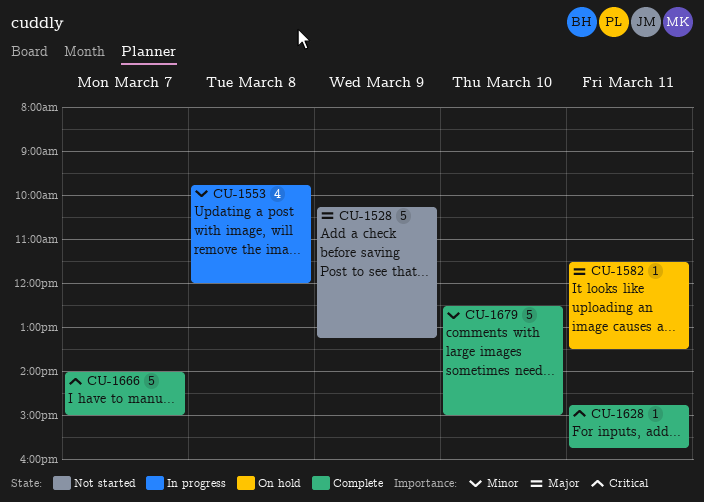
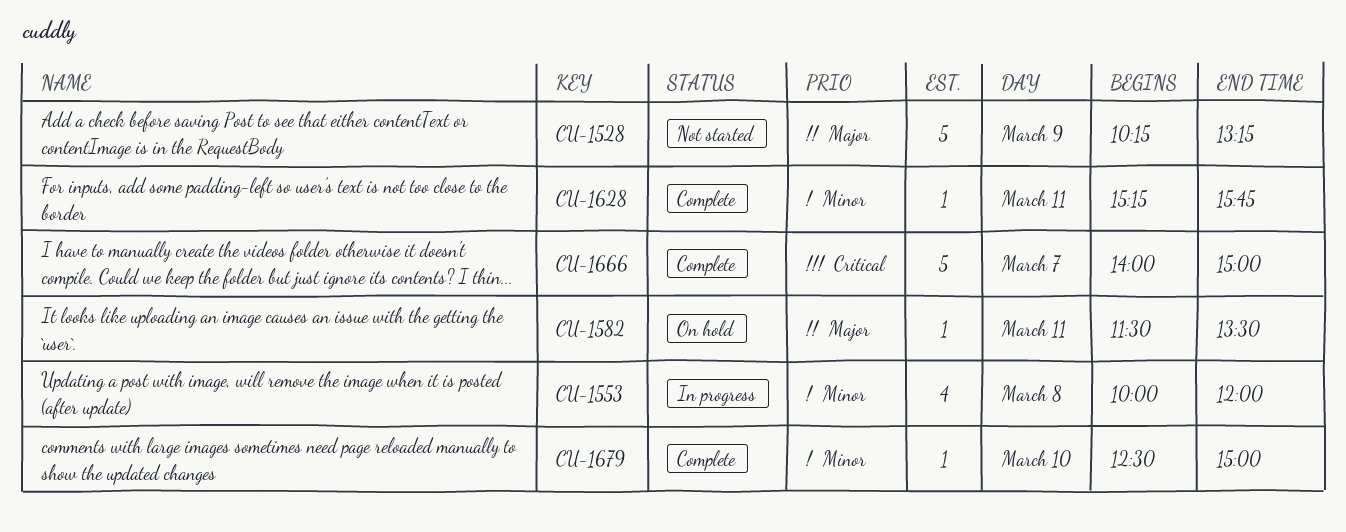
CU-1553, begins: 09:45 -> 10:00
CU-1628, priority: Critical -> Minor
CU-1628, begins: 14:45 -> 15:15
CU-1679, estimate: 5 -> 1

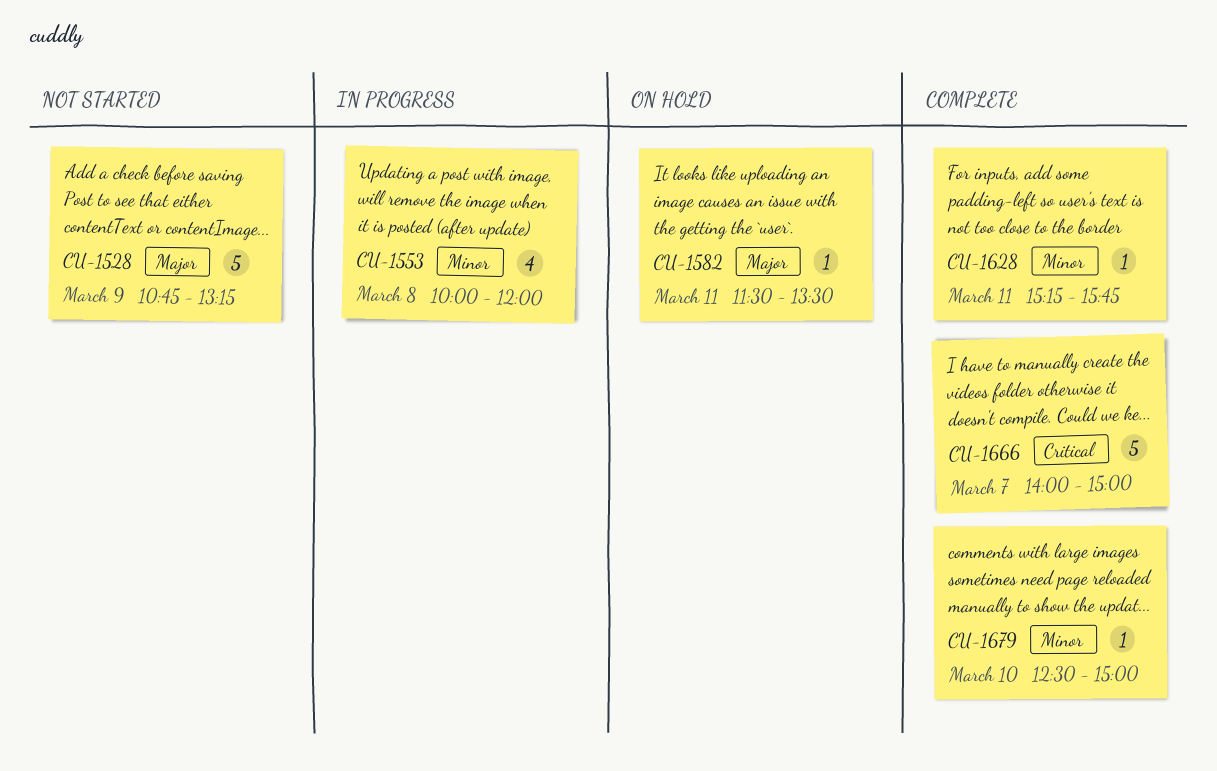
CU-1528, begins: 10:15 -> 10:45

